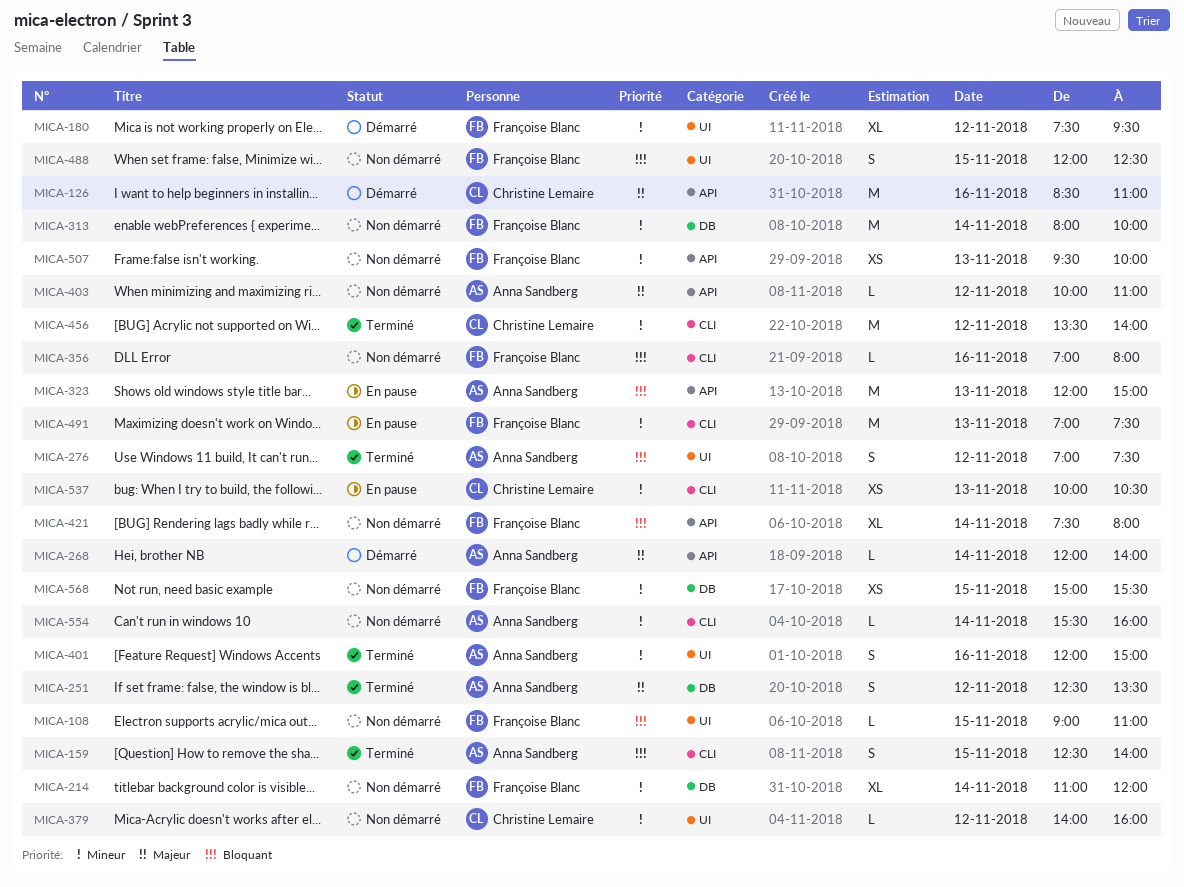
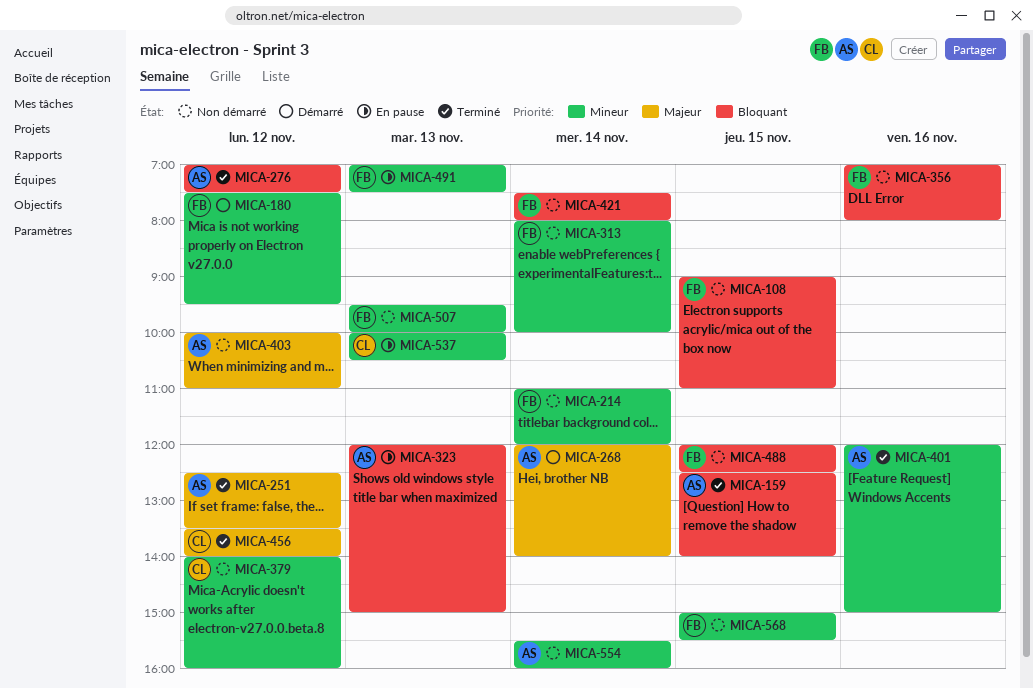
MICA-126: present -> none
MICA-456, priority: Mineur -> Majeur

